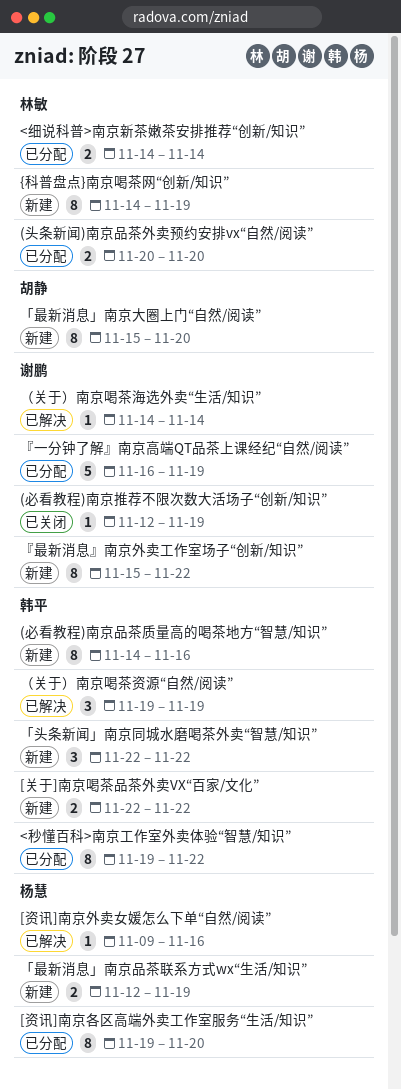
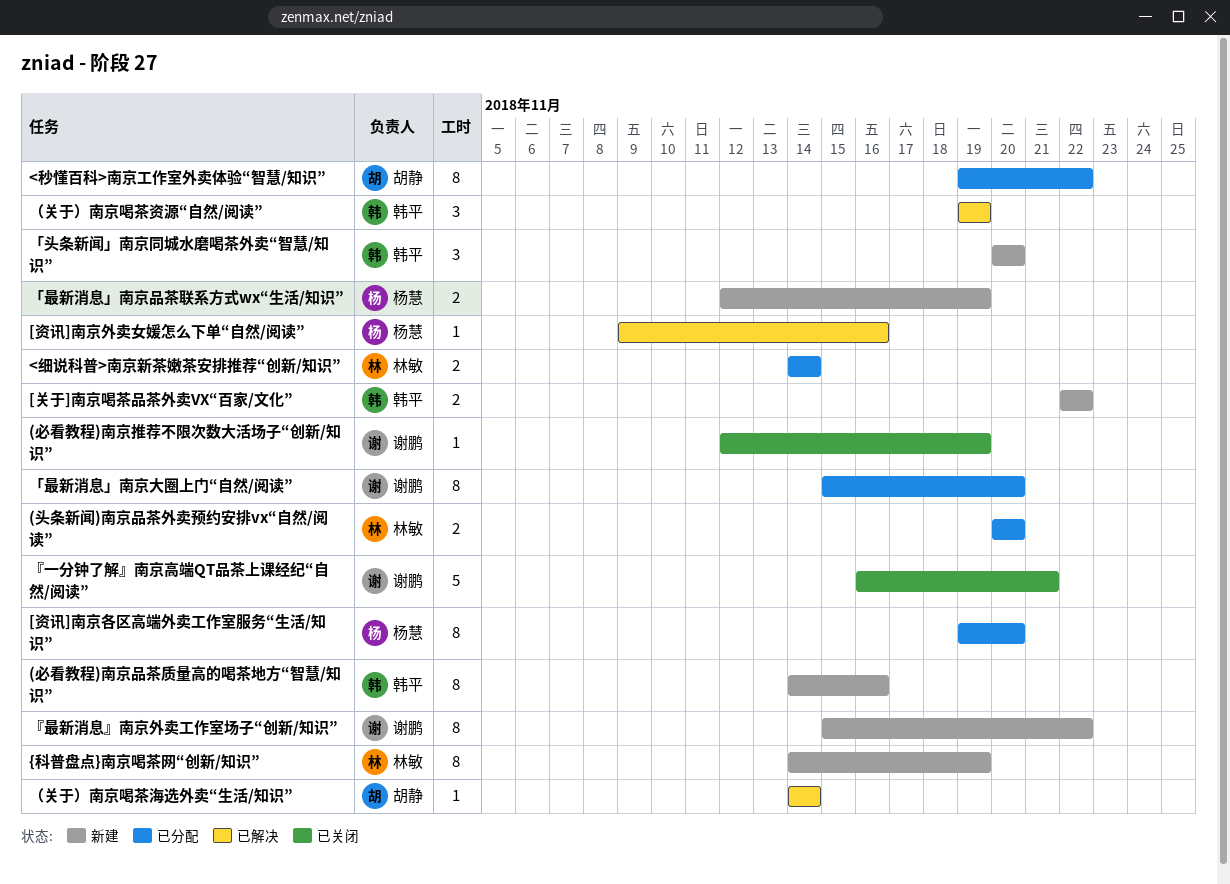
<秒懂百科>南京工作室外卖体验“智慧/知识”, owner: 韩平 -> 胡静
「头条新闻」南京同城水磨喝茶外卖“智慧/知识”, start: Nov 22 -> Nov 20
「头条新闻」南京同城水磨喝茶外卖“智慧/知识”, due: Nov 22 -> Nov 20
「最新消息」南京大圈上门“自然/阅读”, status: 新建 -> 已分配
「最新消息」南京大圈上门“自然/阅读”, owner: 胡静 -> 谢鹏
『一分钟了解』南京高端QT品茶上课经纪“自然/阅读”, status: 已分配 -> 已关闭
『一分钟了解』南京高端QT品茶上课经纪“自然/阅读”, due: Nov 19 -> Nov 21
（关于）南京喝茶海选外卖“生活/知识”, owner: 谢鹏 -> 胡静

